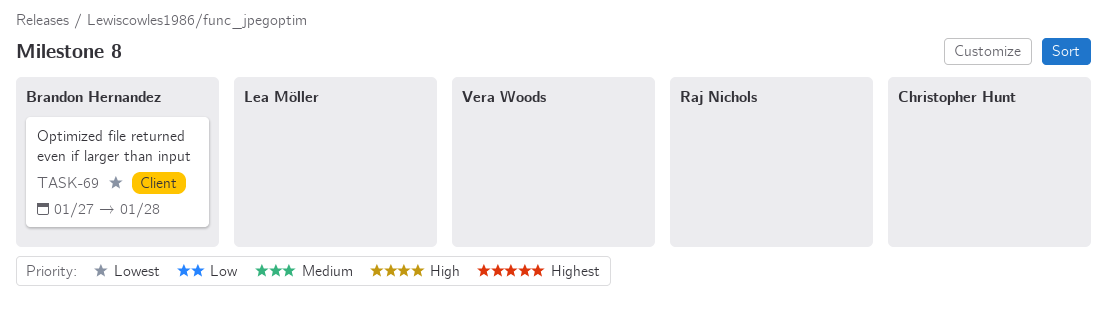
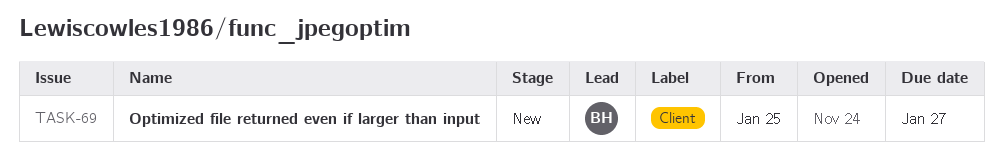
TASK-69, start: Jan 27 -> Jan 25
TASK-69, due: Jan 28 -> Jan 27

